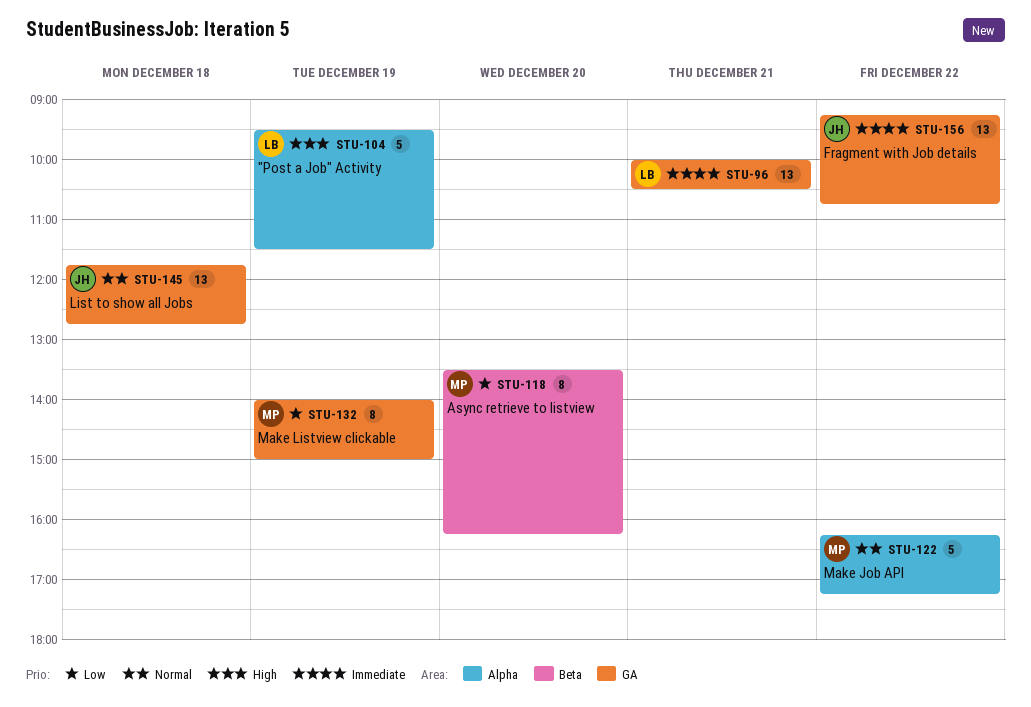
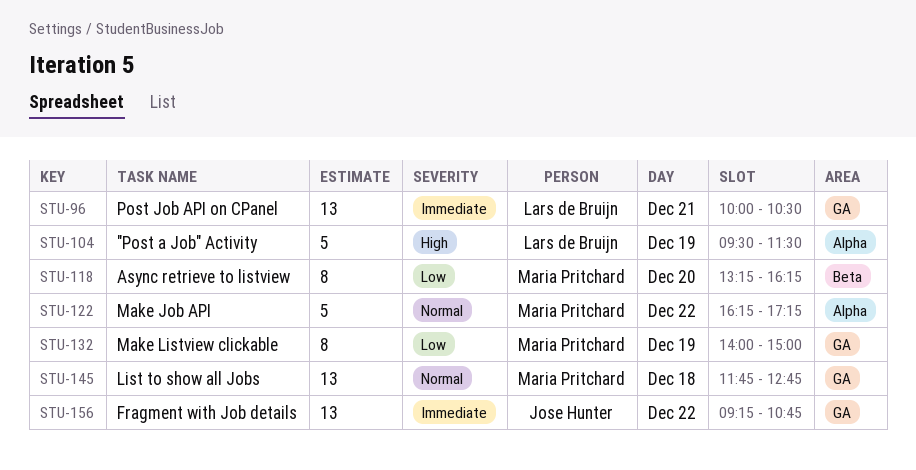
STU-118, begins: 13:30 -> 13:15
STU-145, owner: Jose Hunter -> Maria Pritchard

